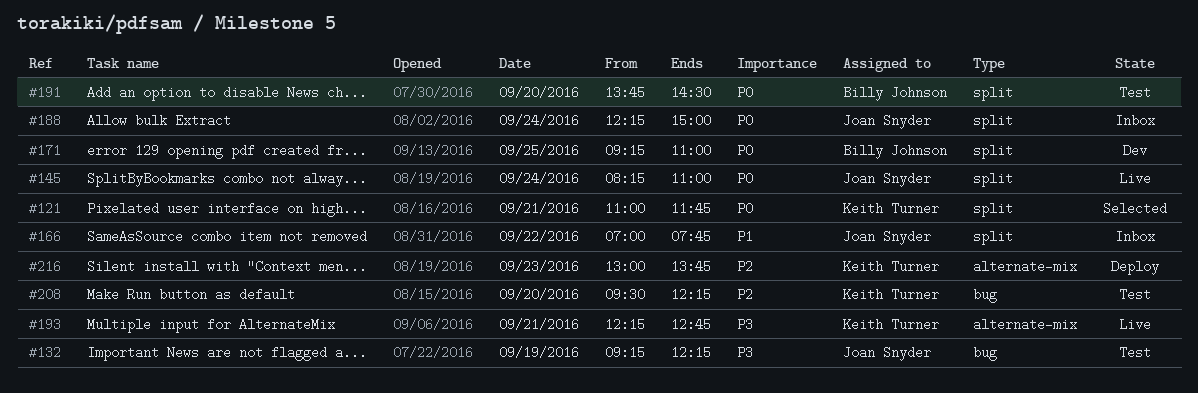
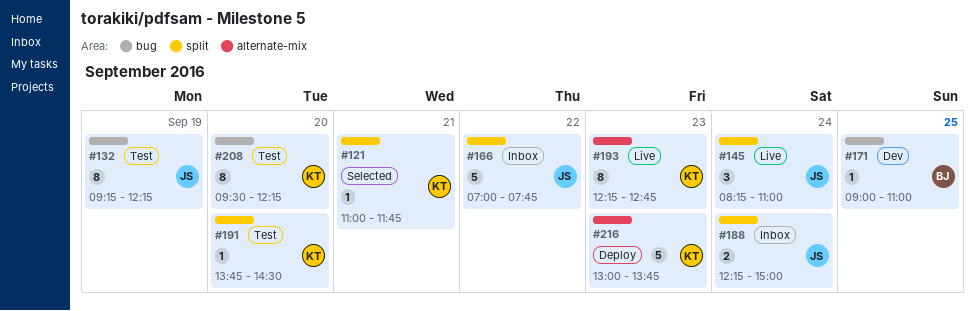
#171, label: split -> bug
#171, begins: 09:15 -> 09:00
#191, owner: Billy Johnson -> Keith Turner
#193, day: Sep 21 -> Sep 23

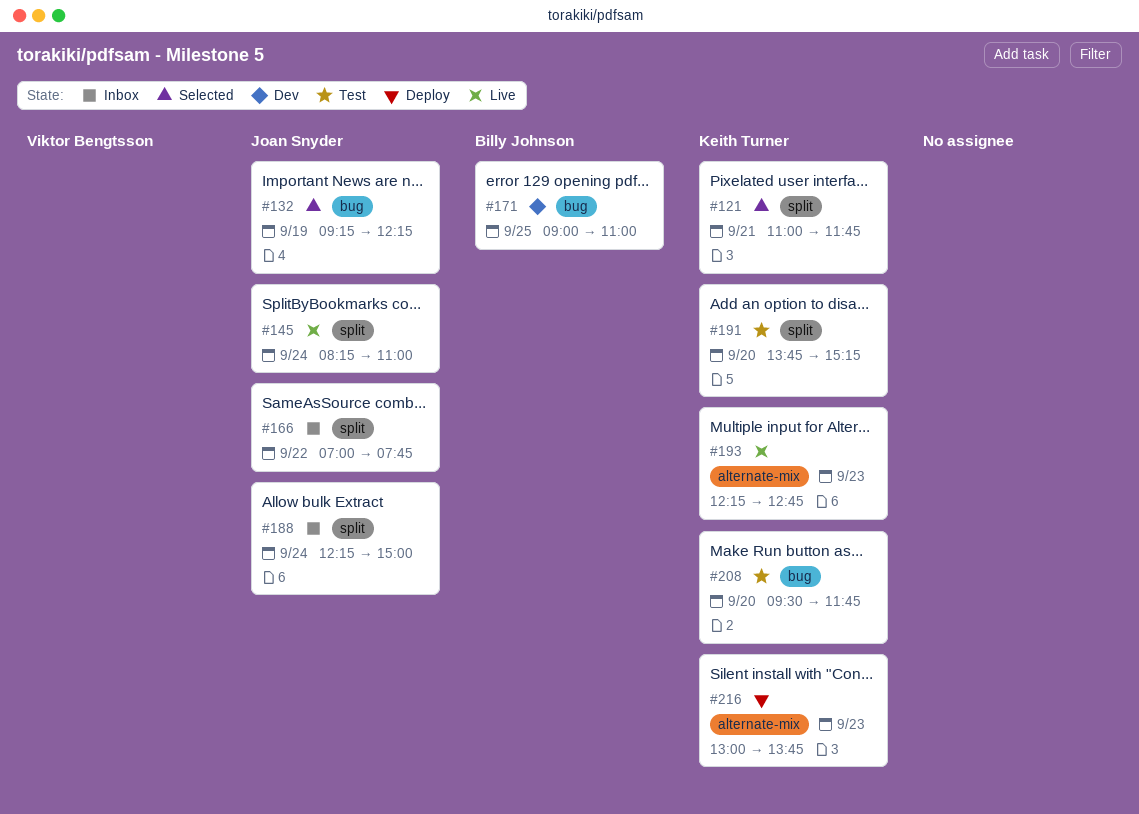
#132, status: Test -> Selected
#191, ends: 14:30 -> 15:15
#208, ends: 12:15 -> 11:45

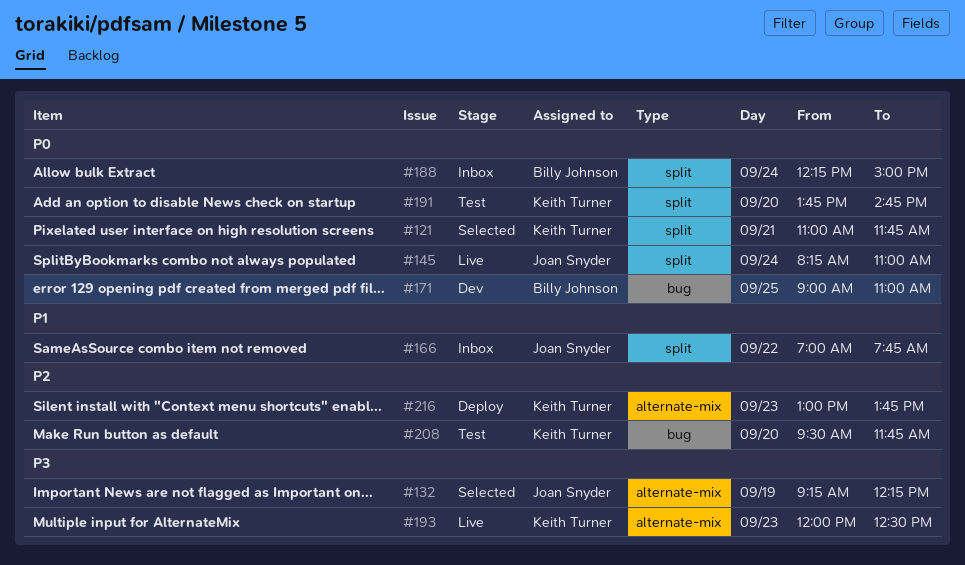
#132, label: bug -> alternate-mix
#188, owner: Joan Snyder -> Billy Johnson
#191, ends: 15:15 -> 14:45
#193, begins: 12:15 -> 12:00
#193, ends: 12:45 -> 12:30

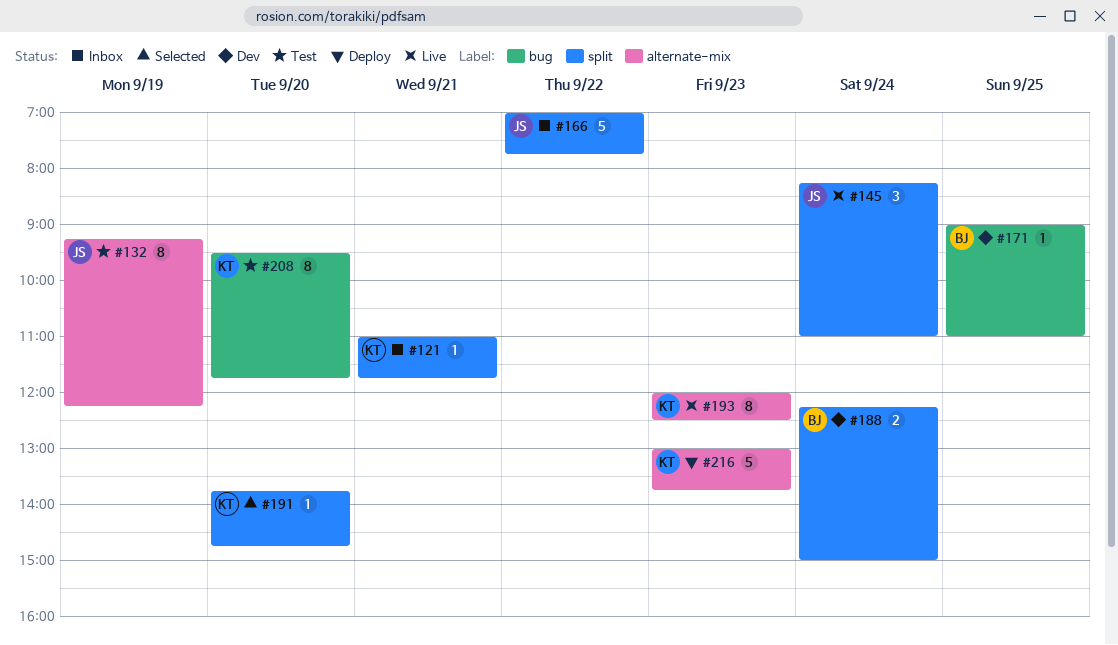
#121, status: Selected -> Inbox
#132, status: Selected -> Test
#188, status: Inbox -> Dev
#191, status: Test -> Selected

